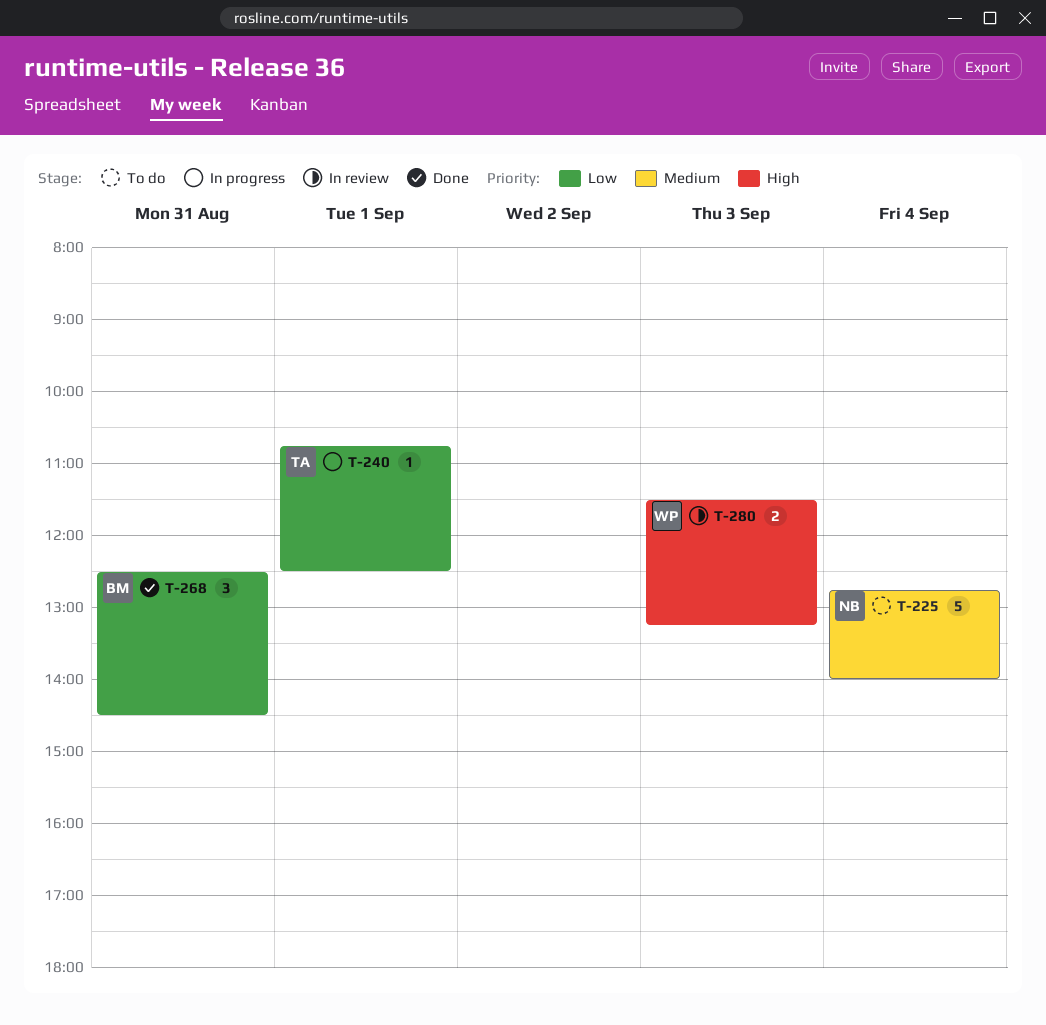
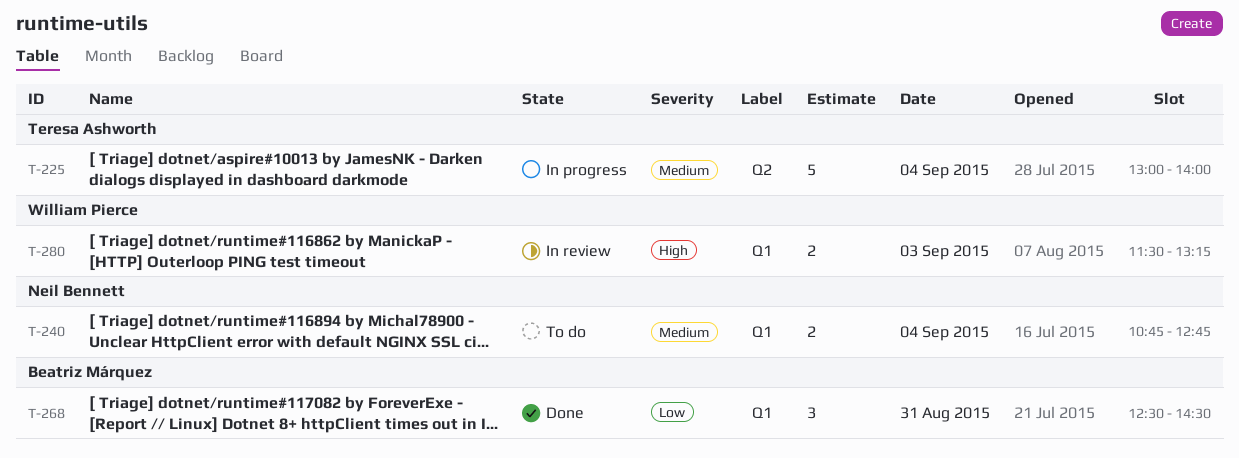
T-225, status: To do -> In progress
T-225, owner: Neil Bennett -> Teresa Ashworth
T-225, begins: 12:45 -> 13:00
T-240, status: In progress -> To do
T-240, owner: Teresa Ashworth -> Neil Bennett
T-240, priority: Low -> Medium
T-240, estimate: 1 -> 2
T-240, day: Sep 1 -> Sep 4
T-240, ends: 12:30 -> 12:45

